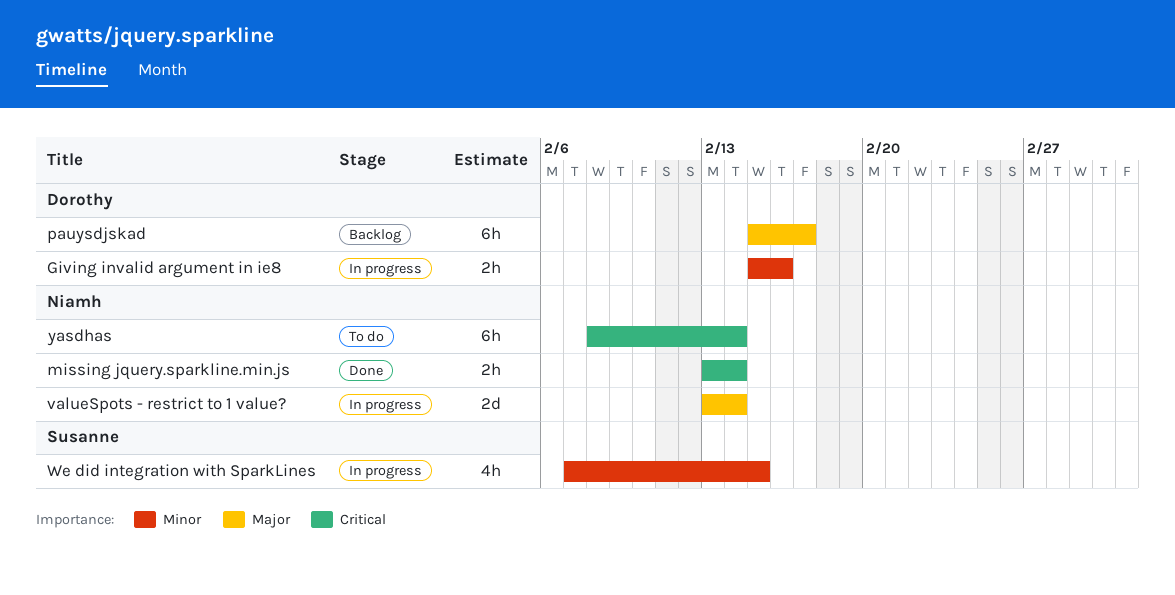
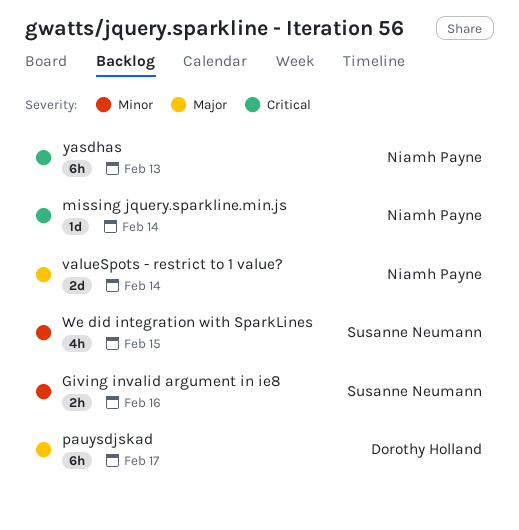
Giving invalid argument in ie8, owner: Dorothy Holland -> Susanne Neumann
missing jquery.sparkline.min.js, estimate: 2h -> 1d
yasdhas, due: Feb 14 -> Feb 13

